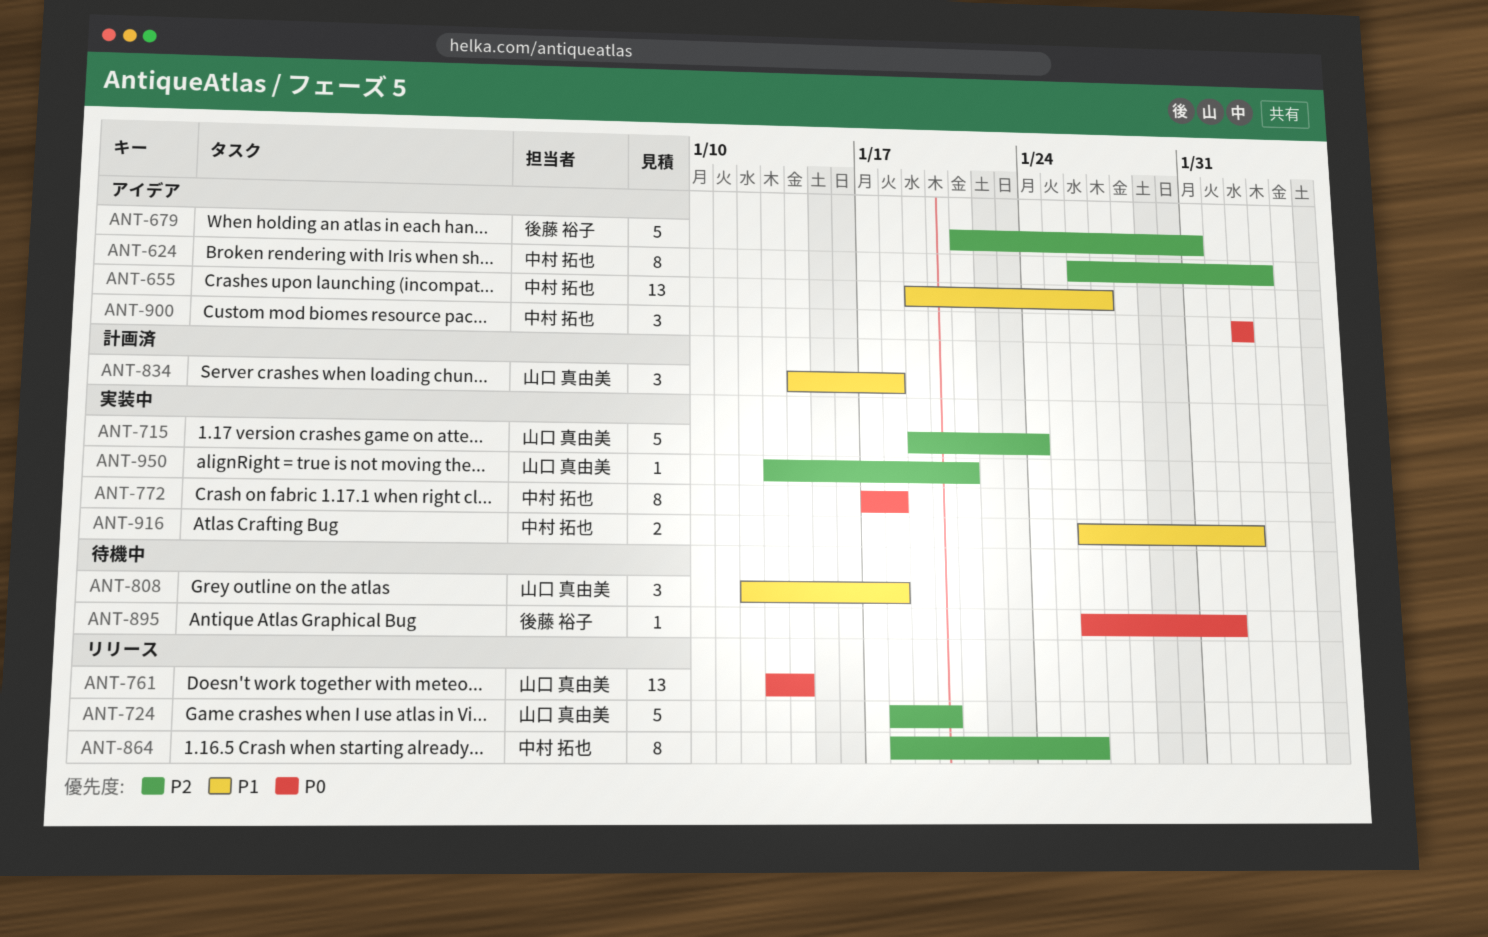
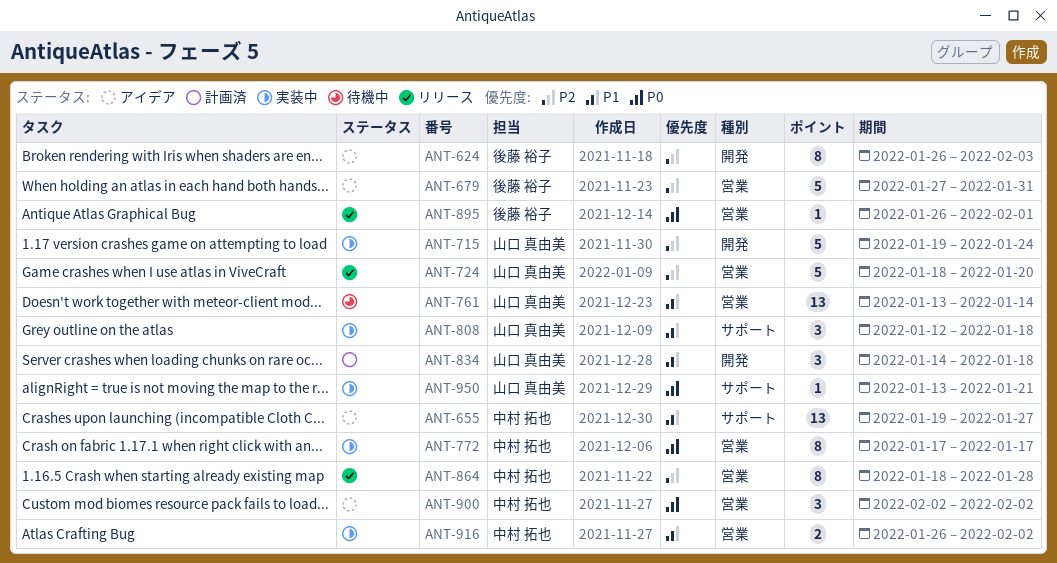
ANT-624, owner: 中村 拓也 -> 後藤 裕子
ANT-679, start: Jan 21 -> Jan 27
ANT-761, status: リリース -> 待機中
ANT-761, priority: P0 -> P1
ANT-772, due: Jan 18 -> Jan 17
ANT-808, status: 待機中 -> 実装中
ANT-864, due: Jan 26 -> Jan 28
ANT-895, status: 待機中 -> リリース
ANT-950, priority: P2 -> P0

